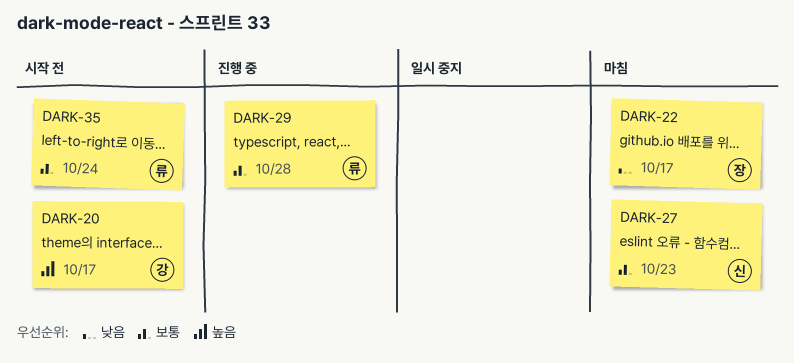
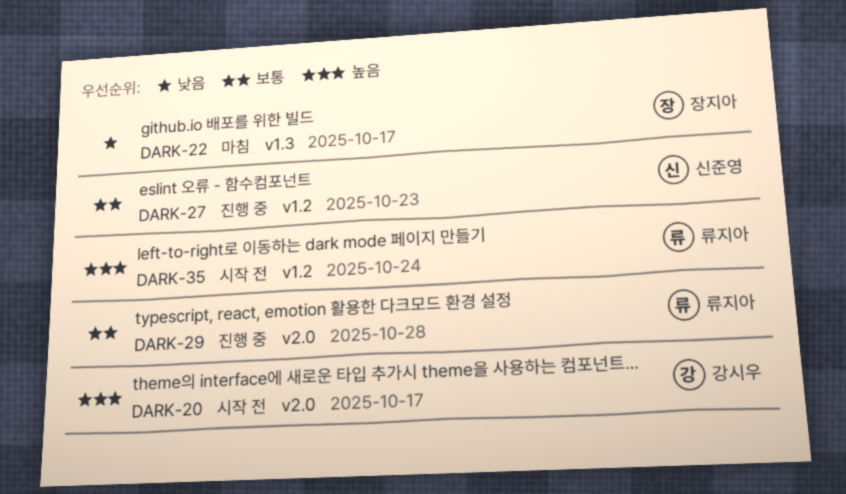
DARK-27, status: 마침 -> 진행 중
DARK-35, priority: 보통 -> 높음

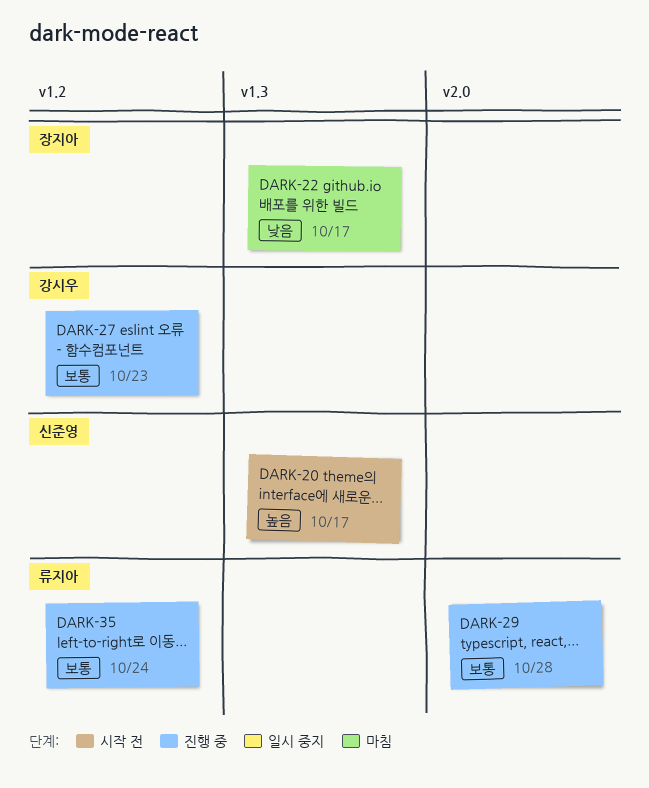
DARK-20, owner: 강시우 -> 신준영
DARK-20, label: v2.0 -> v1.3
DARK-27, owner: 신준영 -> 강시우
DARK-35, status: 시작 전 -> 진행 중
DARK-35, priority: 높음 -> 보통

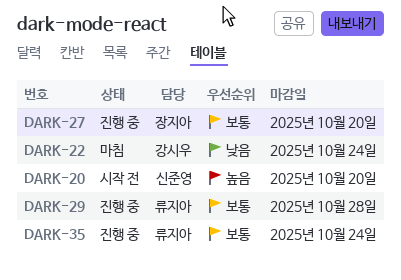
DARK-20, due: Oct 17 -> Oct 20
DARK-22, owner: 장지아 -> 강시우
DARK-22, due: Oct 17 -> Oct 24
DARK-27, owner: 강시우 -> 장지아
DARK-27, due: Oct 23 -> Oct 20

